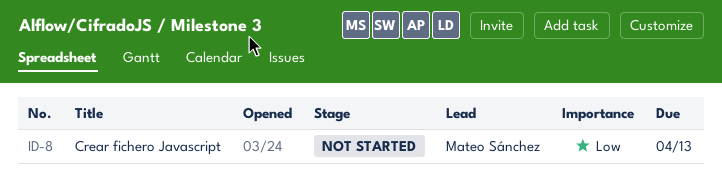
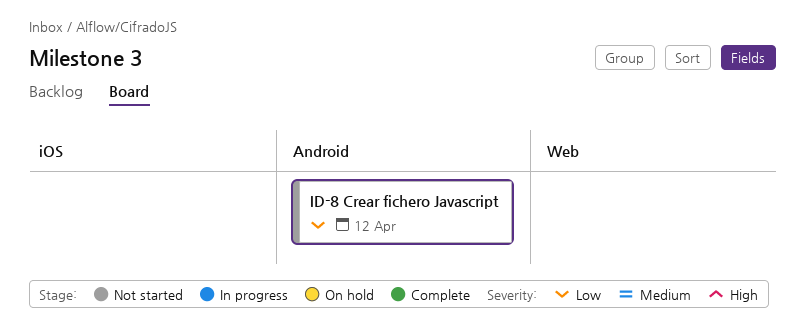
ID-8, due: Apr 13 -> Apr 12

